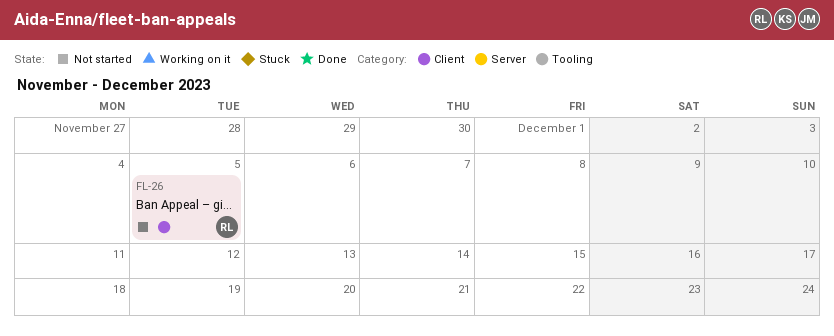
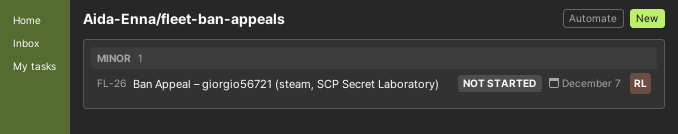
FL-26, due: Dec 5 -> Dec 7

